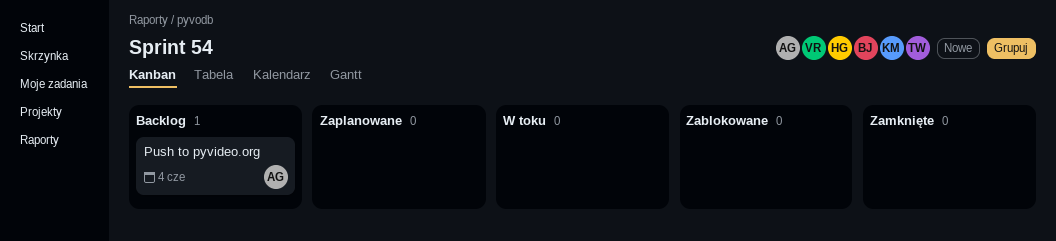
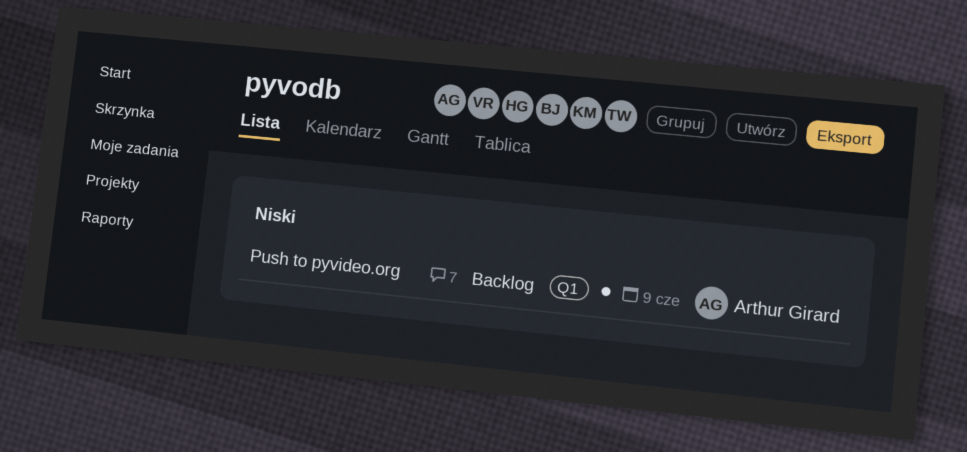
Push to pyvideo.org, due: Jun 4 -> Jun 9

